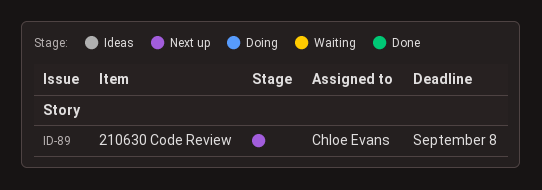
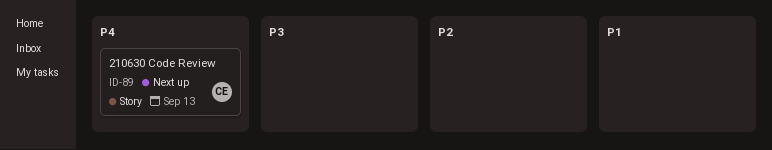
ID-89, due: Sep 8 -> Sep 13

